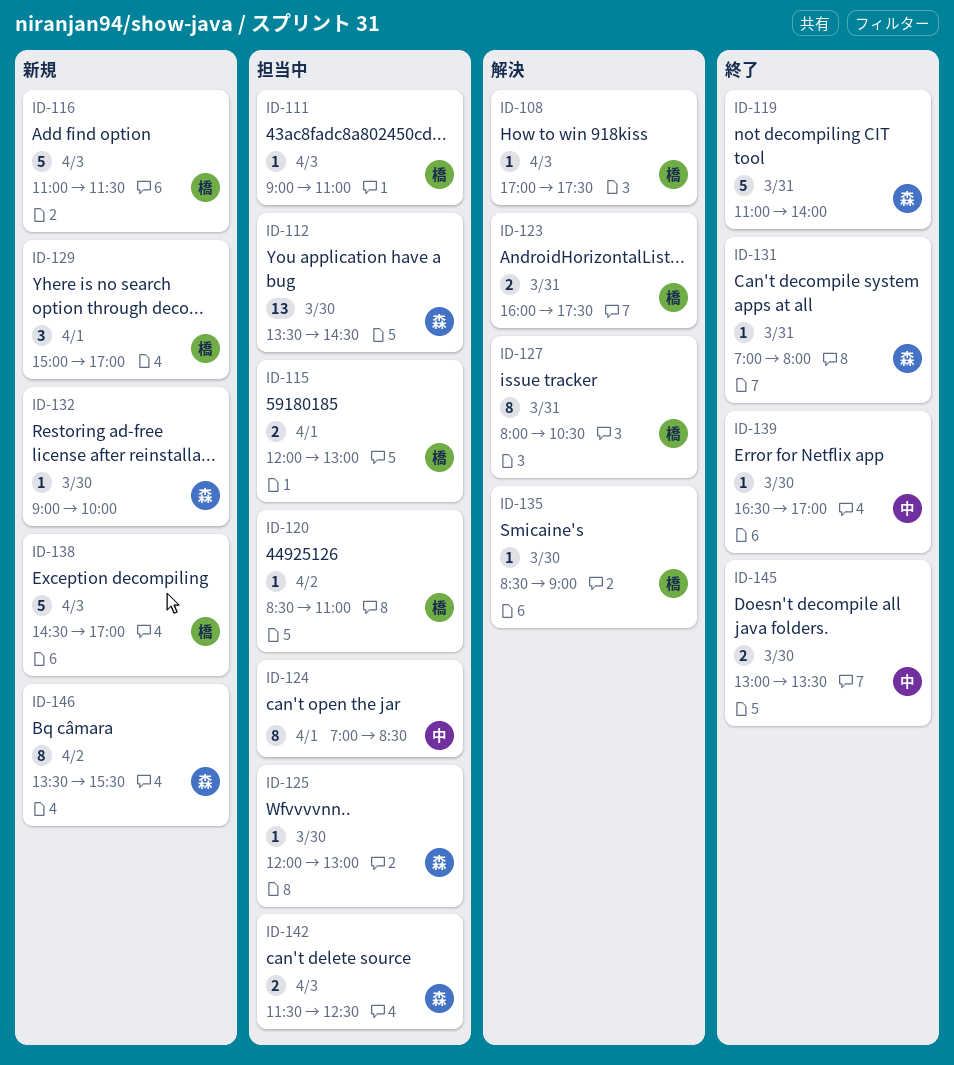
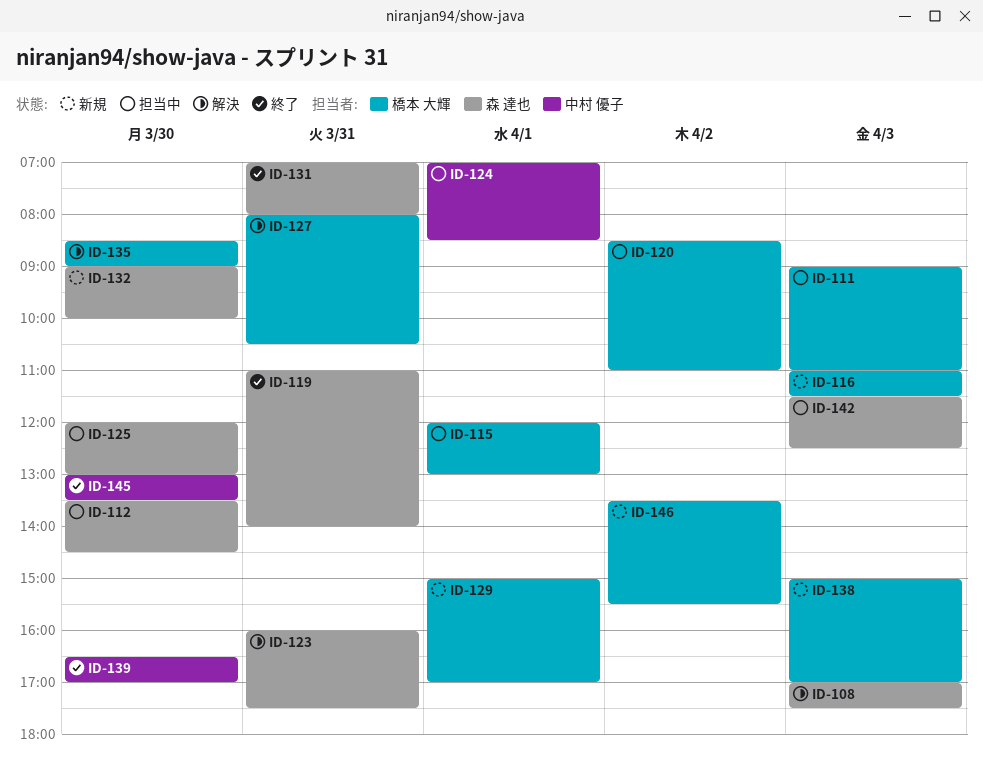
ID-108, owner: 橋本 大輝 -> 森 達也
ID-123, owner: 橋本 大輝 -> 森 達也
ID-138, begins: 14:30 -> 15:00
ID-146, owner: 森 達也 -> 橋本 大輝

